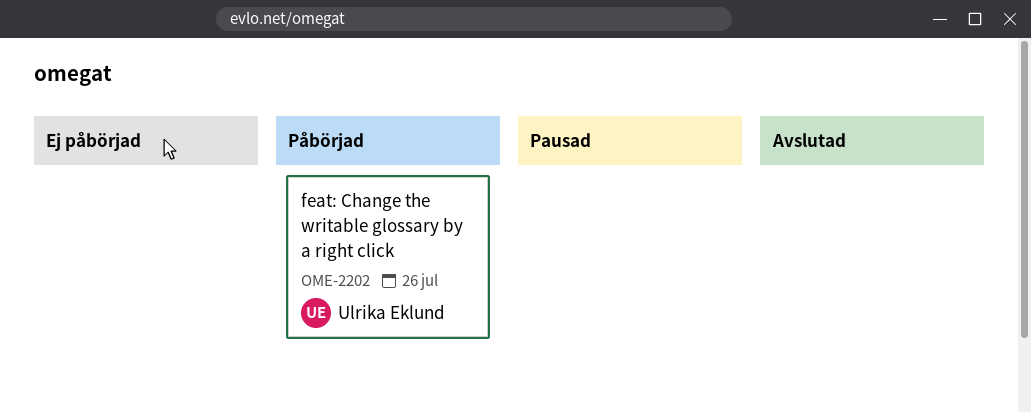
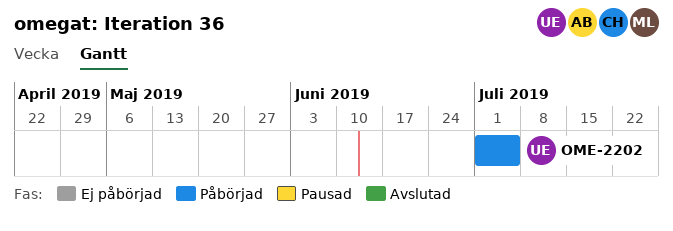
OME-2202, due: Jul 26 -> Jul 5

